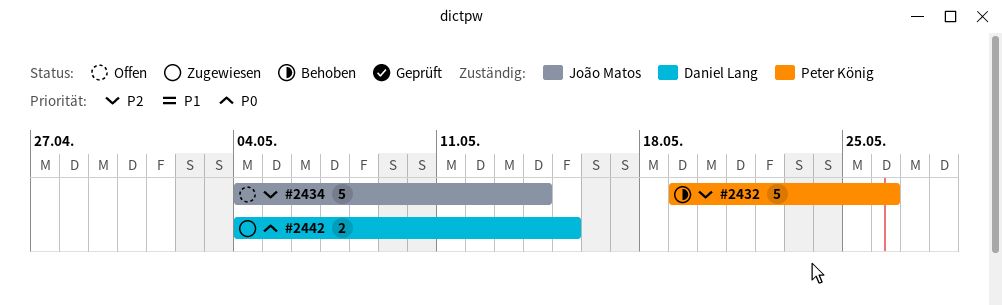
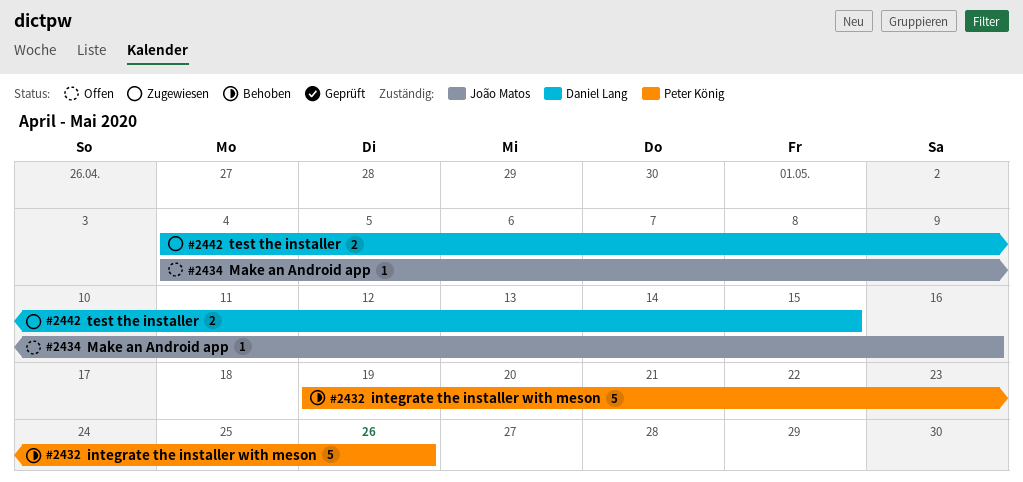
#2434, estimate: 5 -> 1
#2434, due: May 14 -> May 16

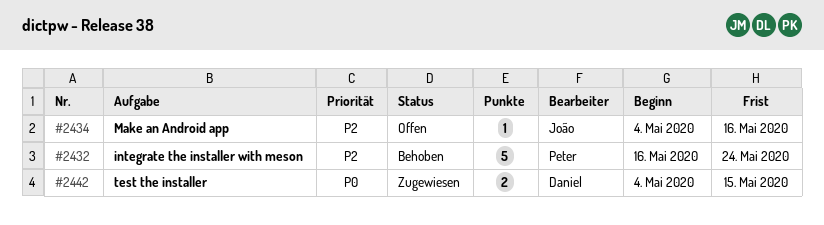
#2432, start: May 19 -> May 16
#2432, due: May 26 -> May 24

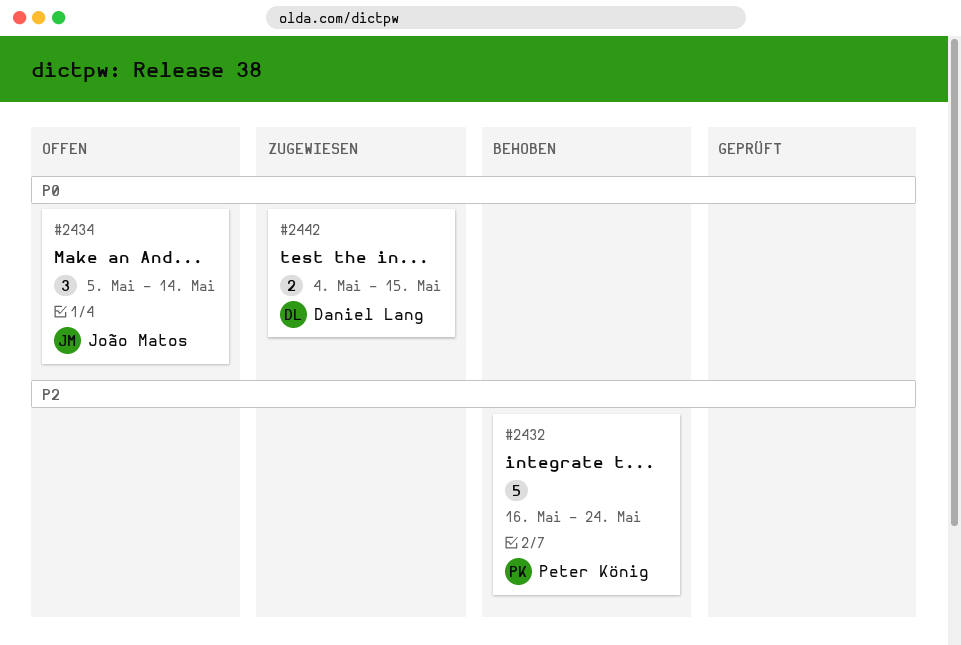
#2434, priority: P2 -> P0
#2434, estimate: 1 -> 3
#2434, start: May 4 -> May 5
#2434, due: May 16 -> May 14

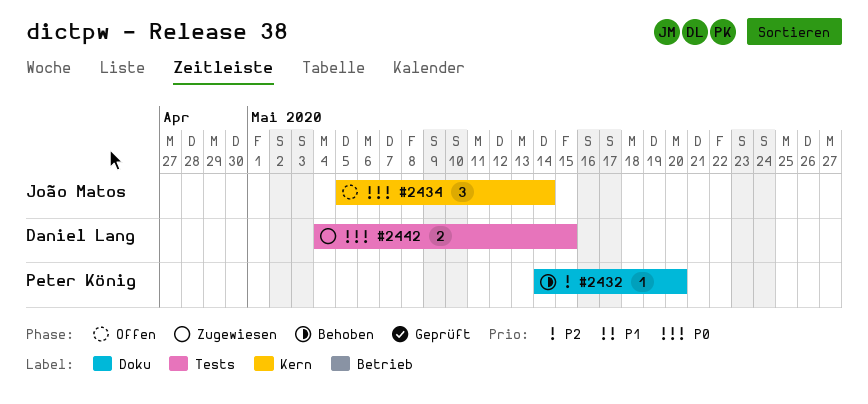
#2432, estimate: 5 -> 1
#2432, start: May 16 -> May 14
#2432, due: May 24 -> May 20

